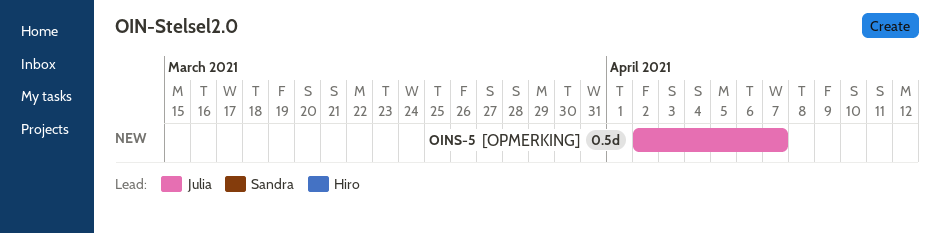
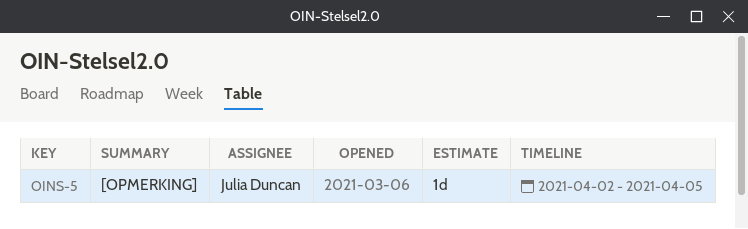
OINS-5, estimate: 0.5d -> 1d
OINS-5, due: Apr 7 -> Apr 5

